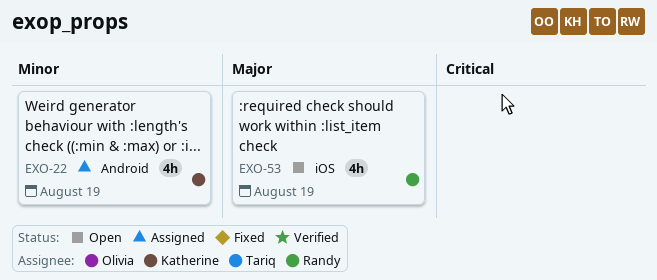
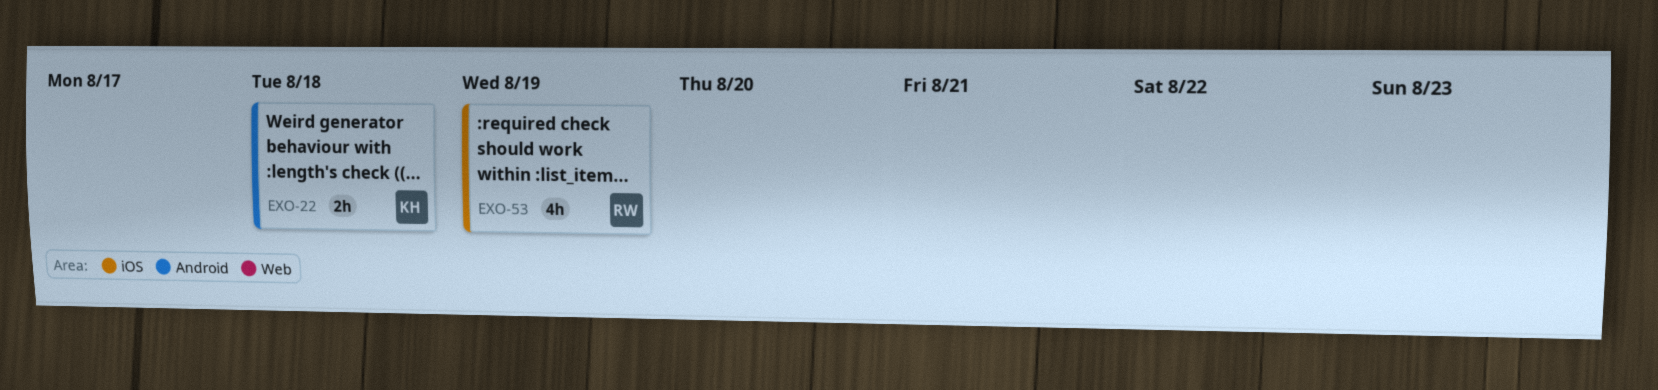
EXO-22, estimate: 4h -> 2h
EXO-22, due: Aug 19 -> Aug 18

